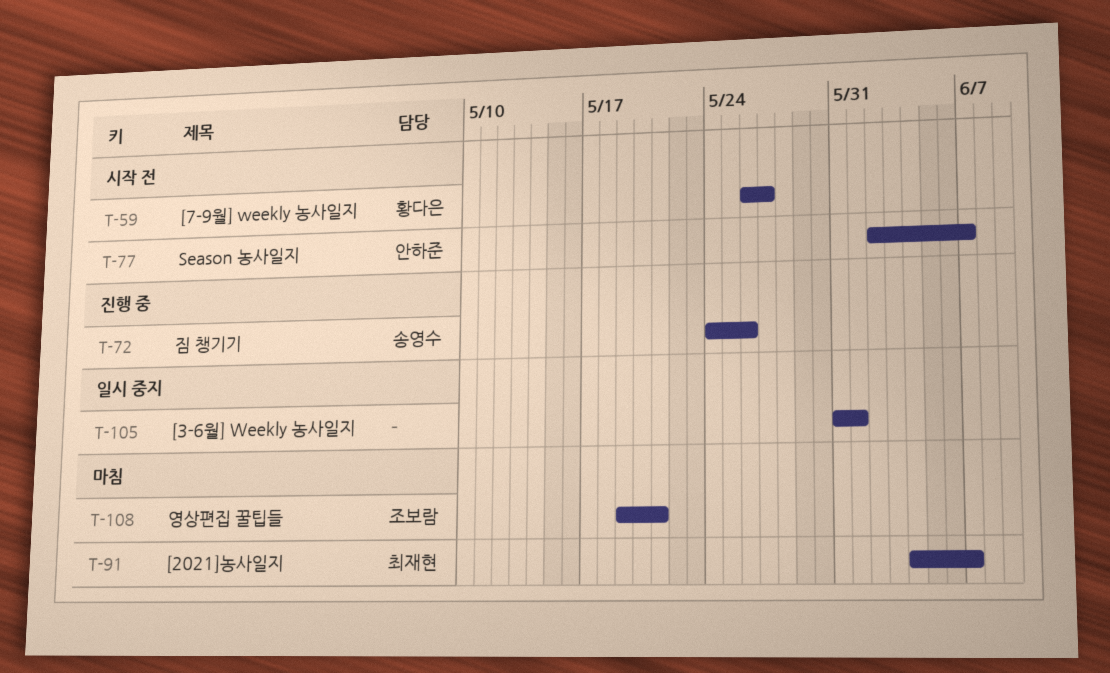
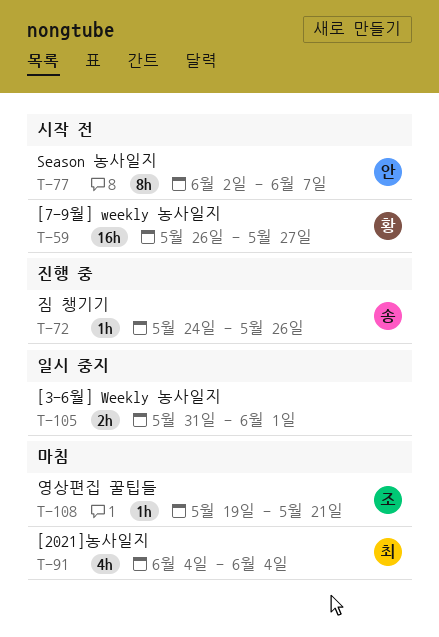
T-91, due: Jun 7 -> Jun 4

